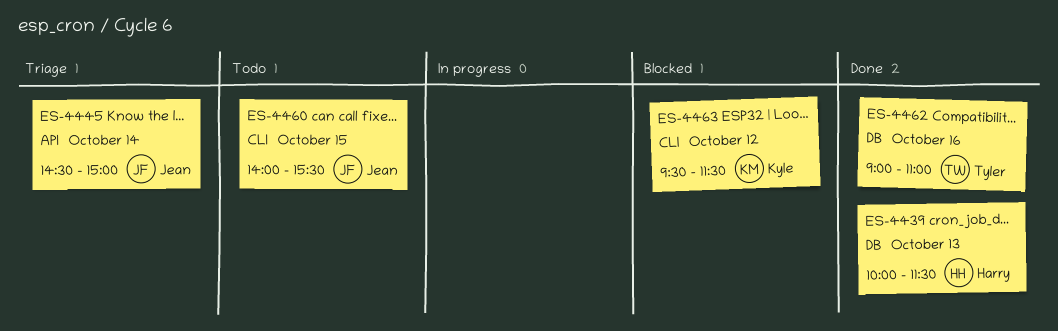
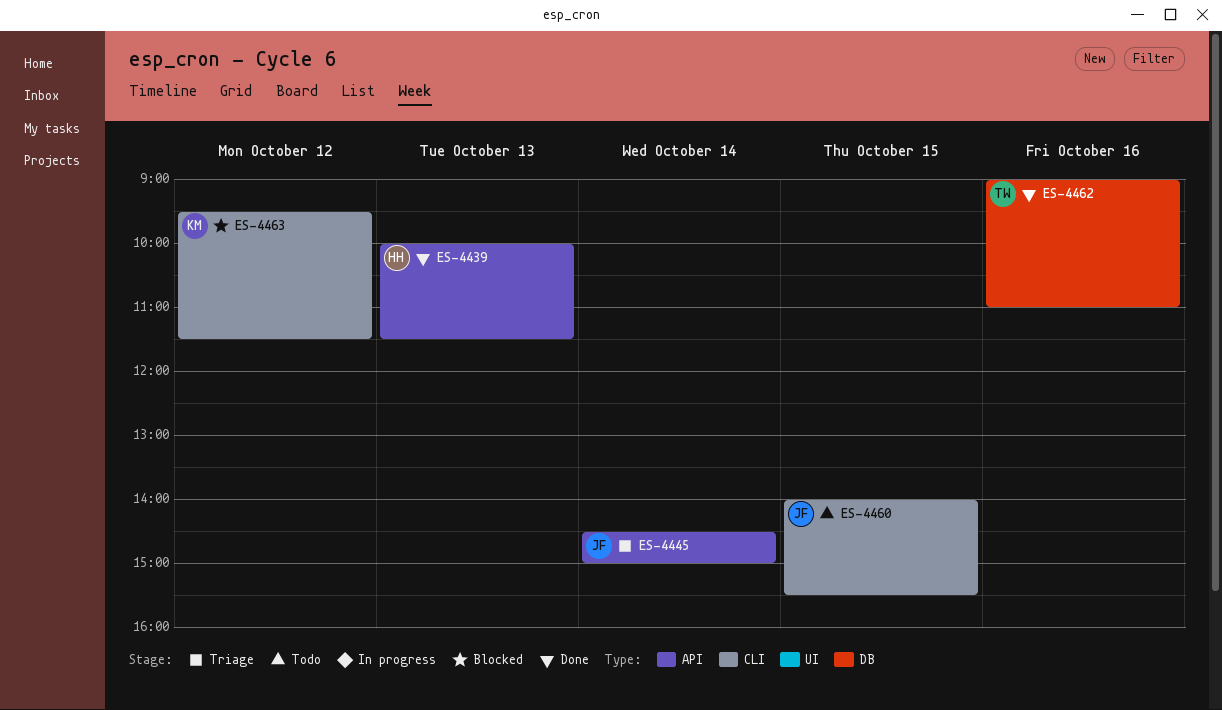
ES-4439, label: DB -> API

